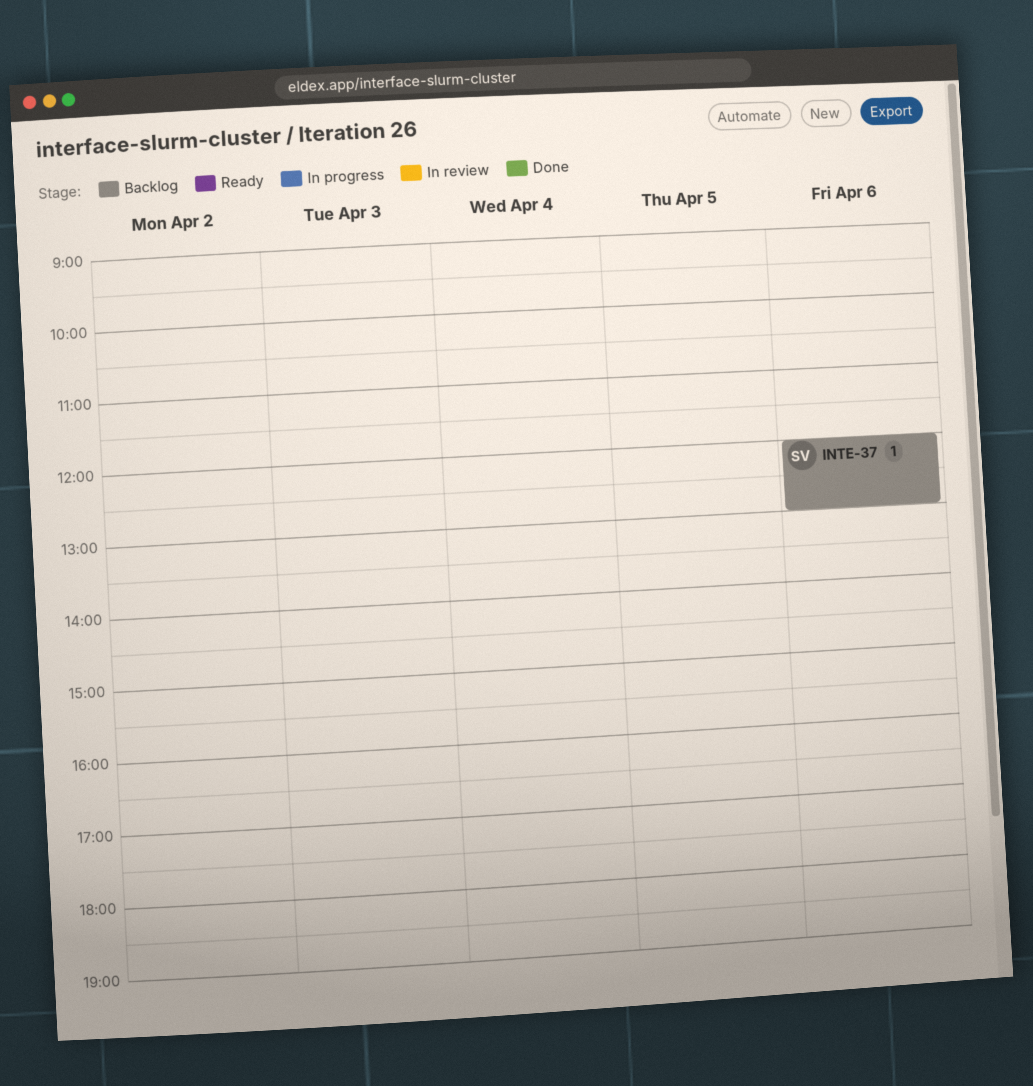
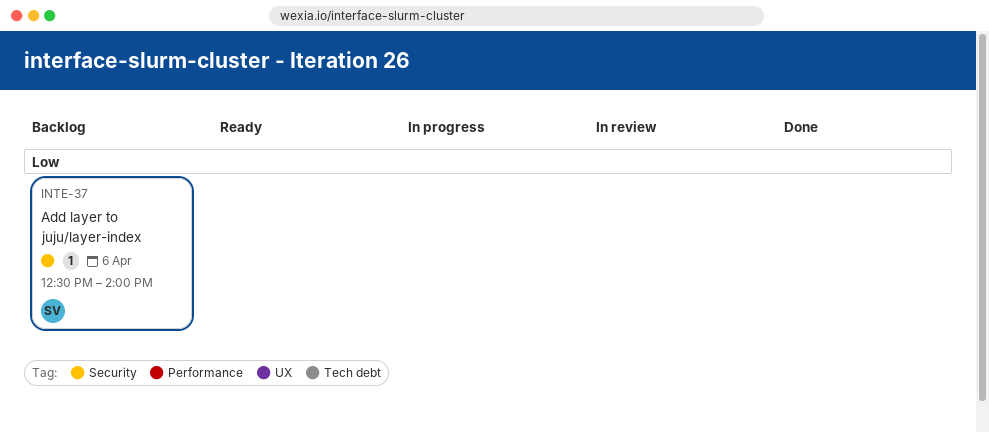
INTE-37, begins: 12:00 -> 12:30
INTE-37, ends: 13:00 -> 14:00

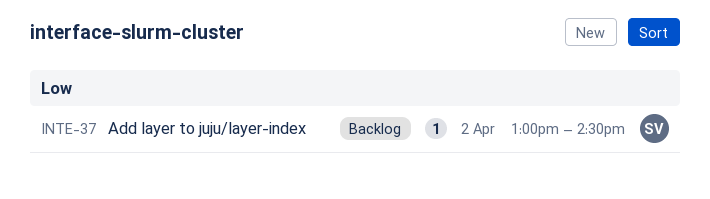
INTE-37, day: Apr 6 -> Apr 2
INTE-37, begins: 12:30 -> 13:00
INTE-37, ends: 14:00 -> 14:30

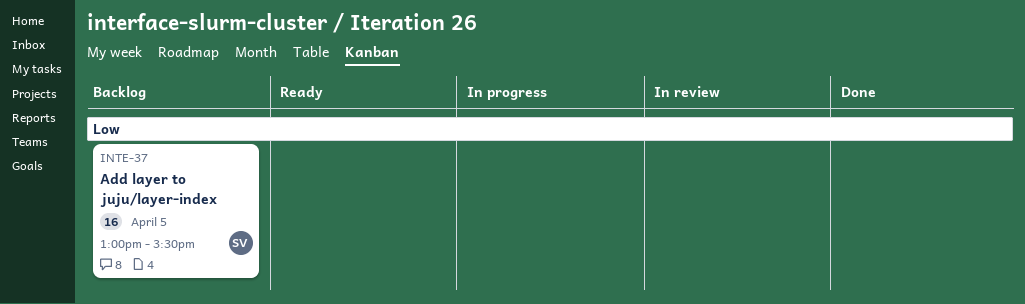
INTE-37, estimate: 1 -> 16
INTE-37, day: Apr 2 -> Apr 5
INTE-37, ends: 14:30 -> 15:30

